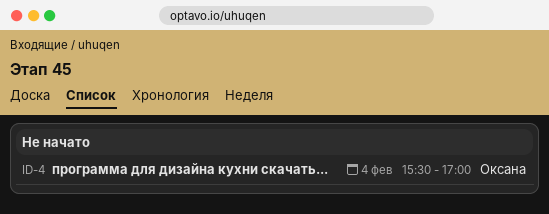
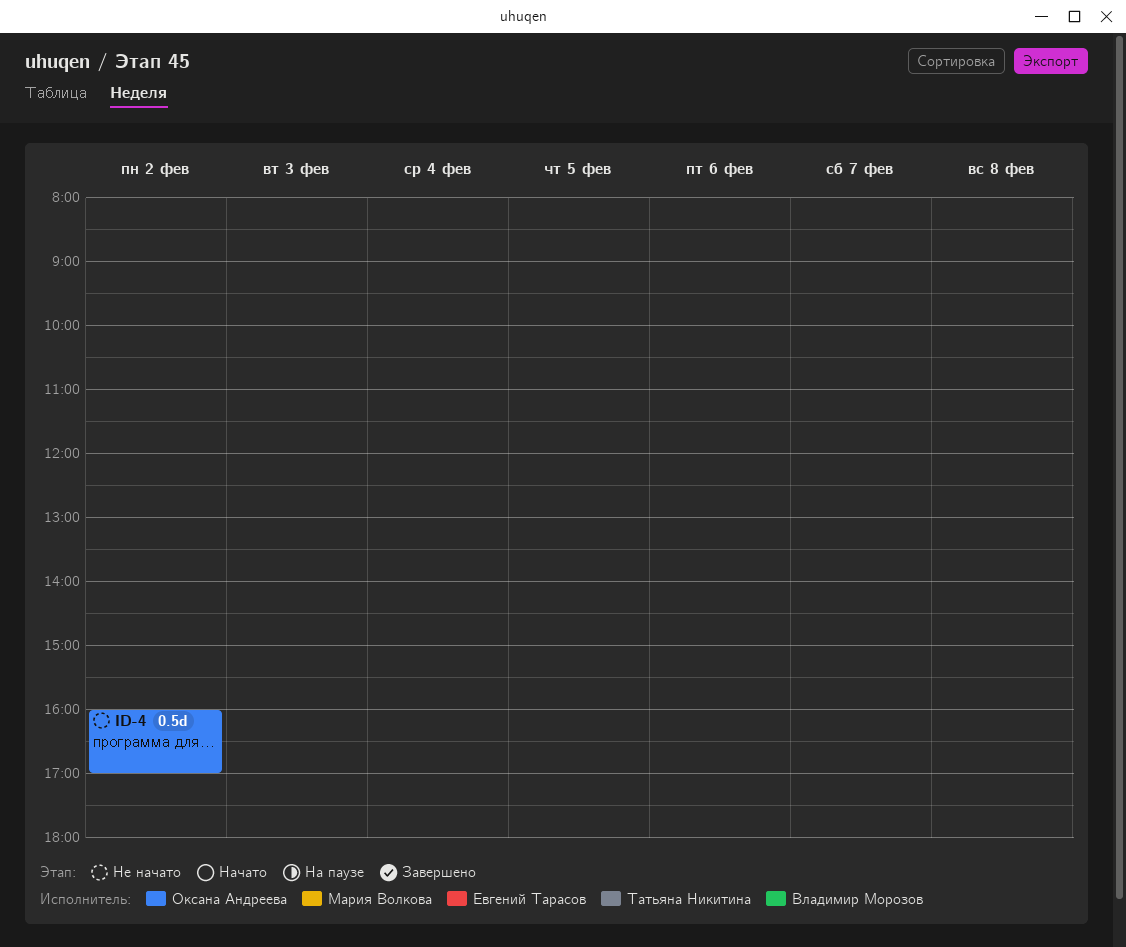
ID-4, day: Feb 4 -> Feb 2
ID-4, begins: 15:30 -> 16:00

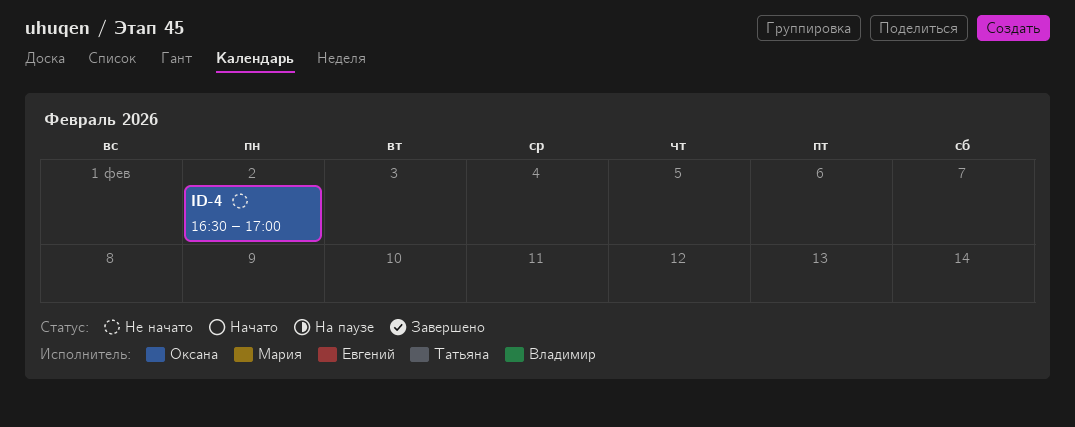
ID-4, begins: 16:00 -> 16:30

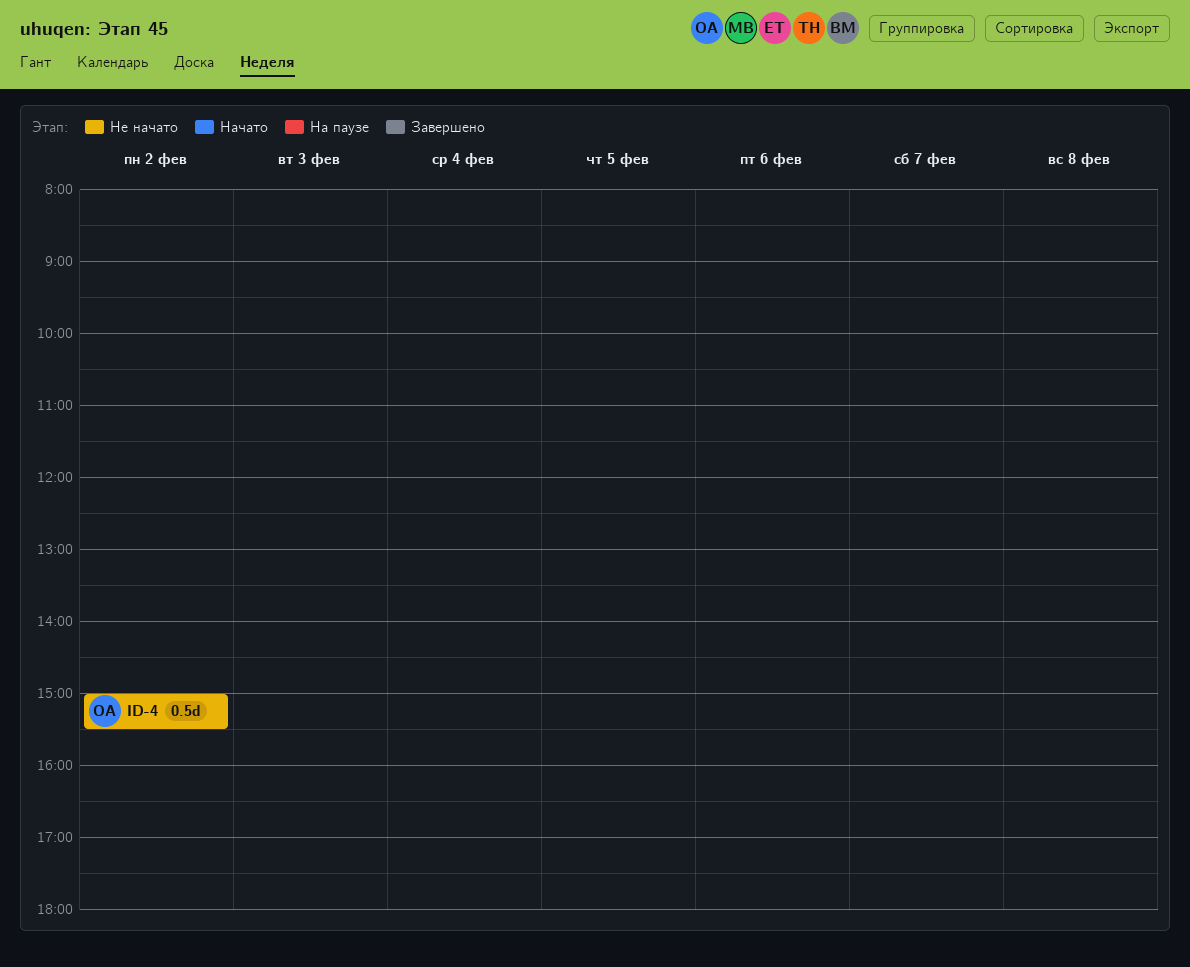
ID-4, begins: 16:30 -> 15:00
ID-4, ends: 17:00 -> 15:30

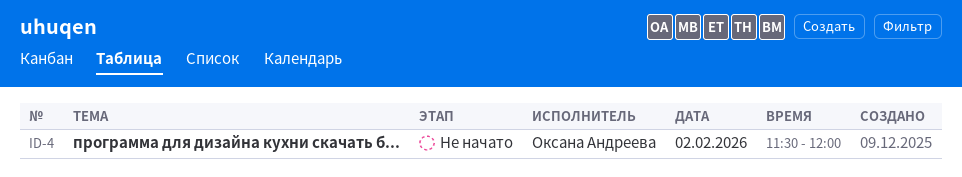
ID-4, begins: 15:00 -> 11:30
ID-4, ends: 15:30 -> 12:00

